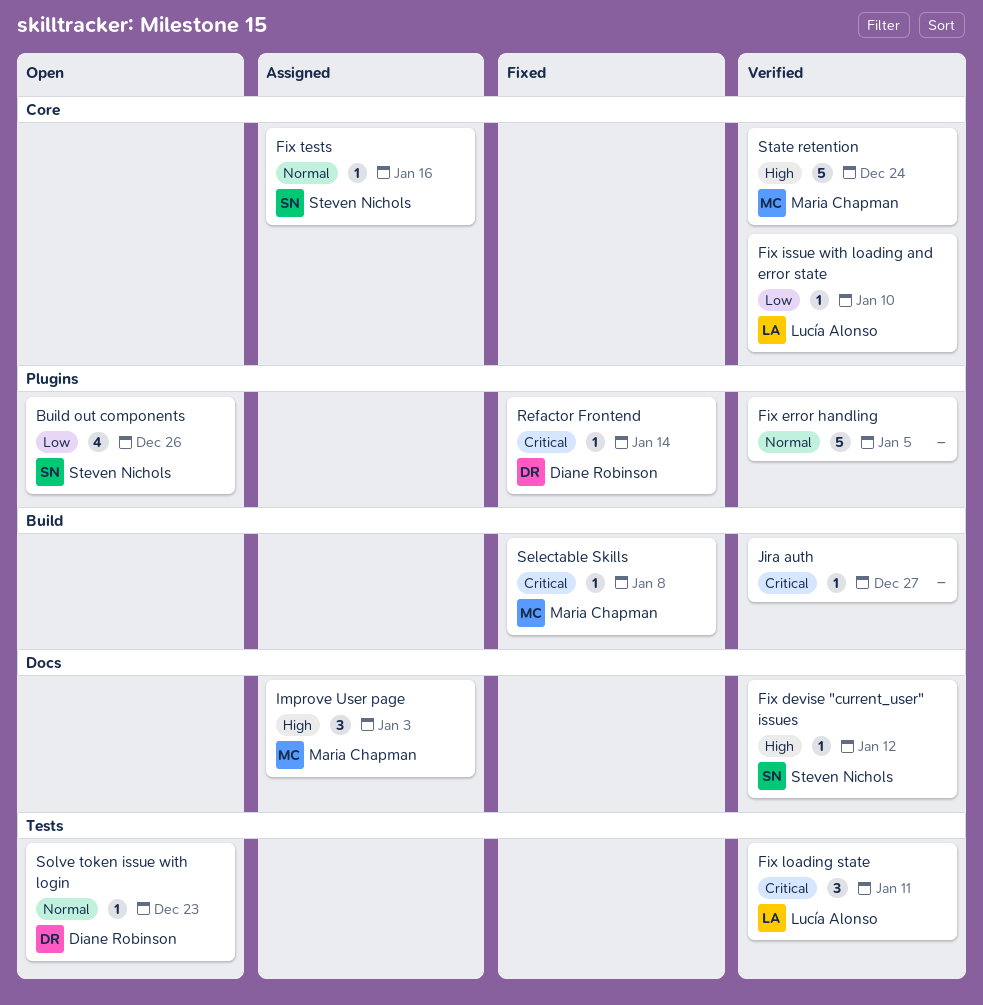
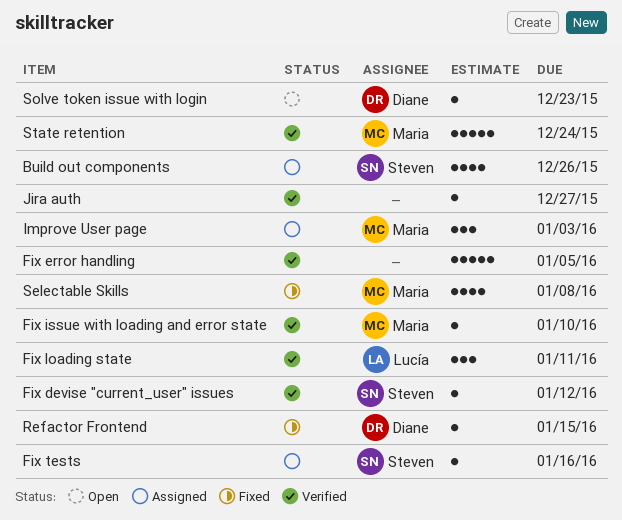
Build out components, status: Open -> Assigned
Fix issue with loading and error state, owner: Lucía Alonso -> Maria Chapman
Refactor Frontend, due: Jan 14 -> Jan 15
Selectable Skills, estimate: 1 -> 4

